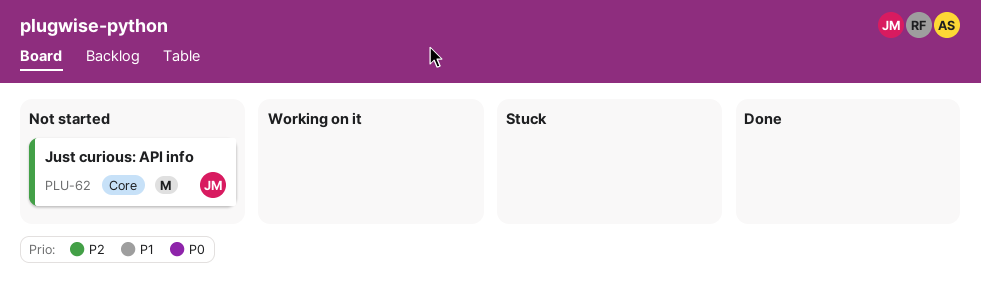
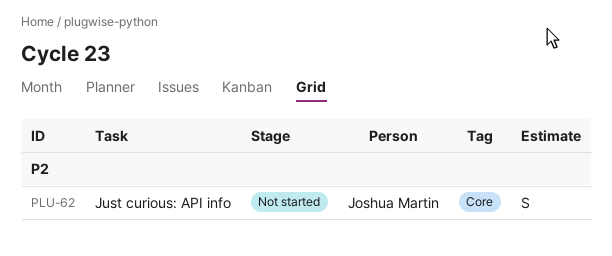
PLU-62, estimate: M -> S

